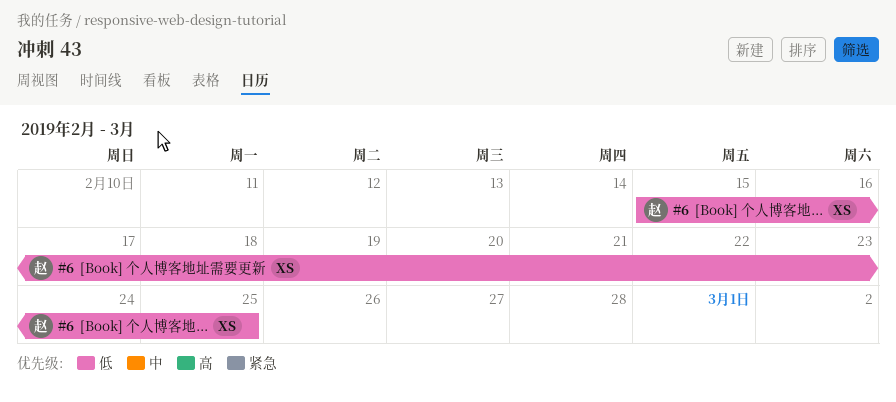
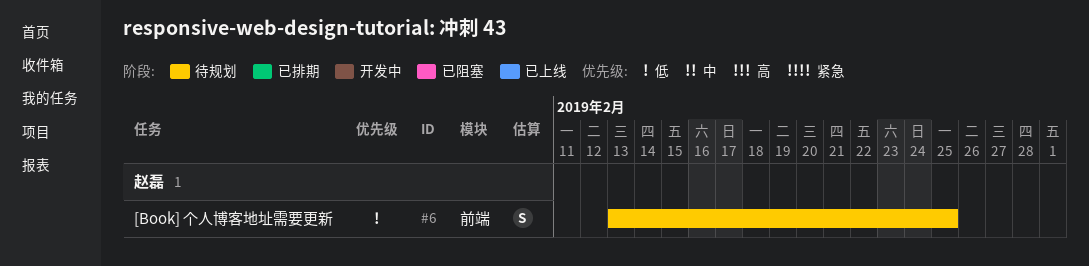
#6, estimate: XS -> S
#6, start: Feb 15 -> Feb 13

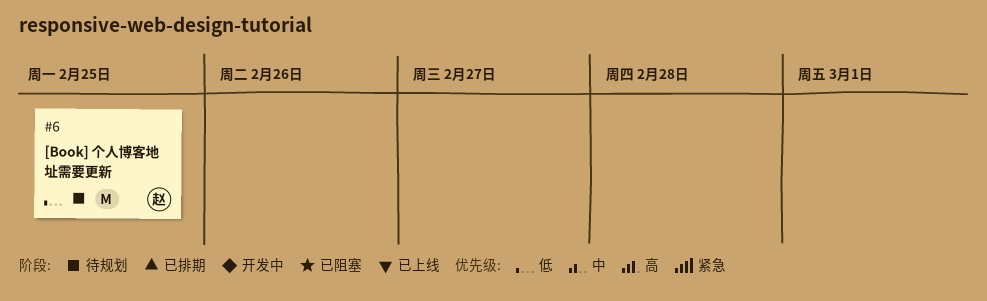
#6, estimate: S -> M

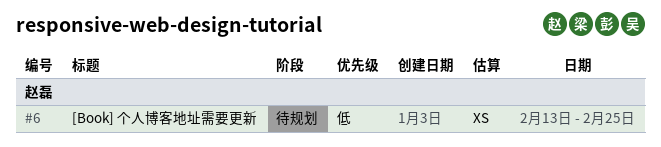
#6, estimate: M -> XS

